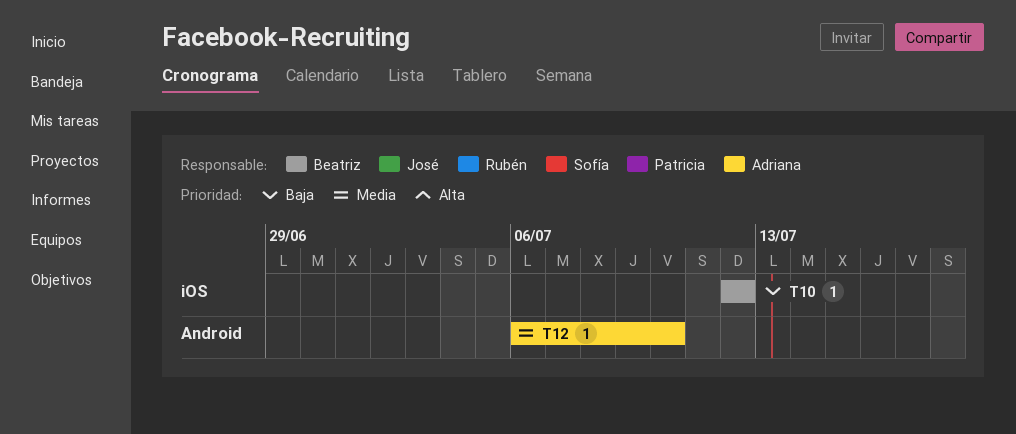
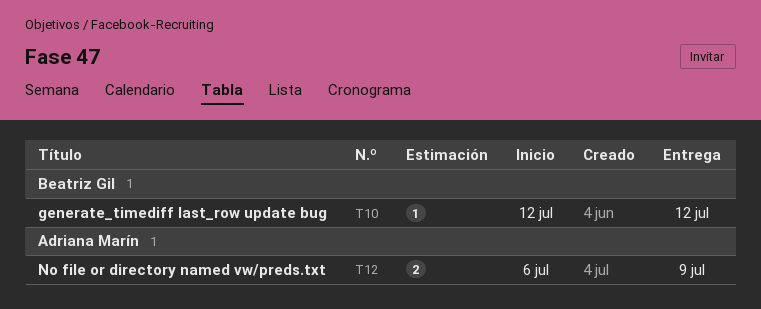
T12, estimate: 1 -> 2
T12, due: Jul 10 -> Jul 9

